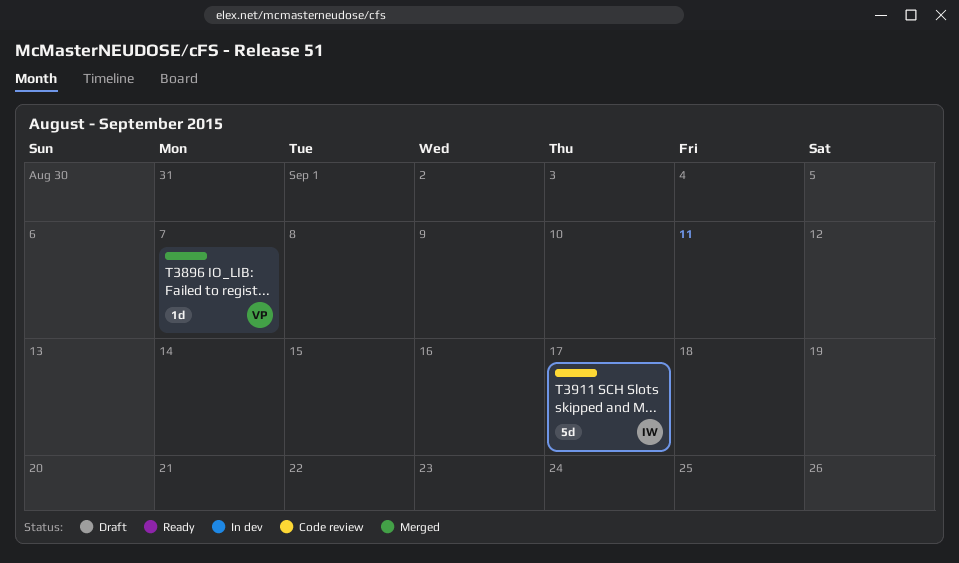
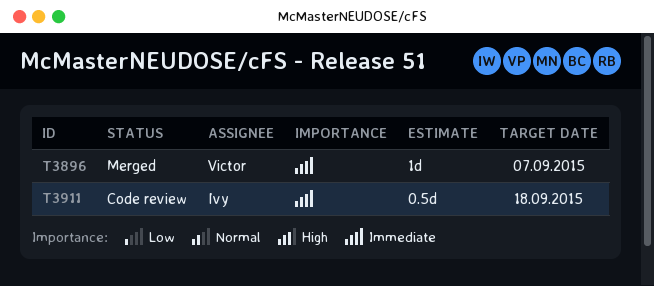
T3911, estimate: 5d -> 0.5d
T3911, due: Sep 17 -> Sep 18

